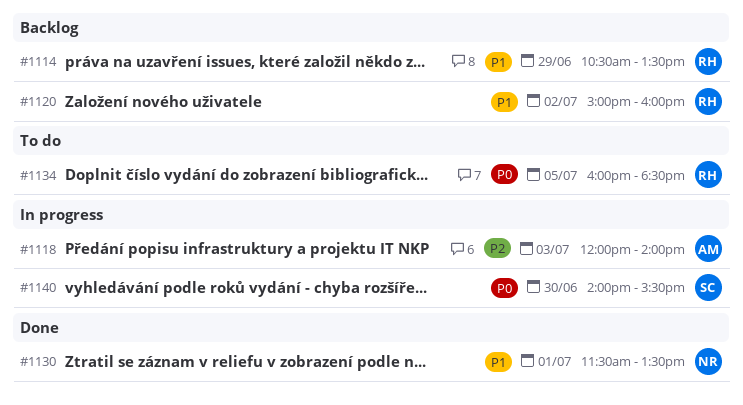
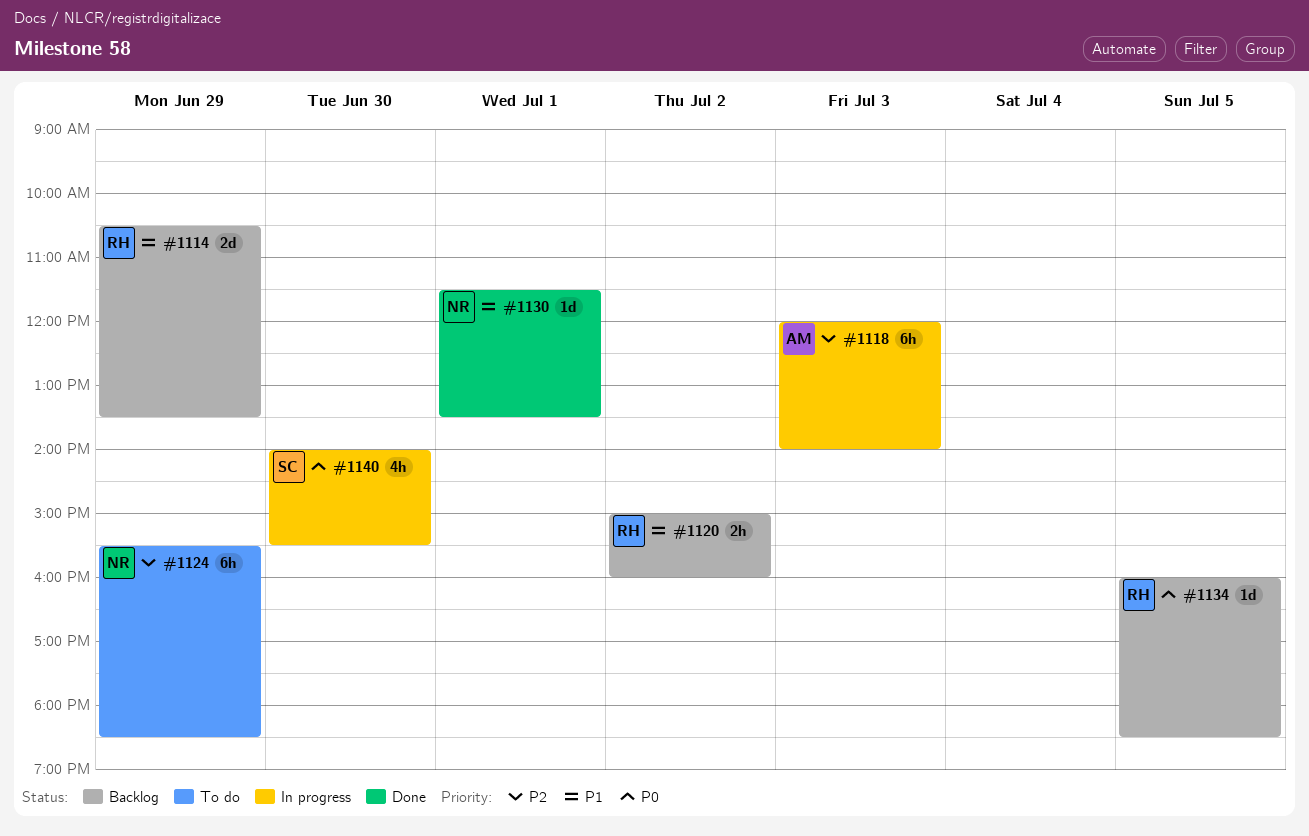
#1124: none -> present
#1134, status: To do -> Backlog

